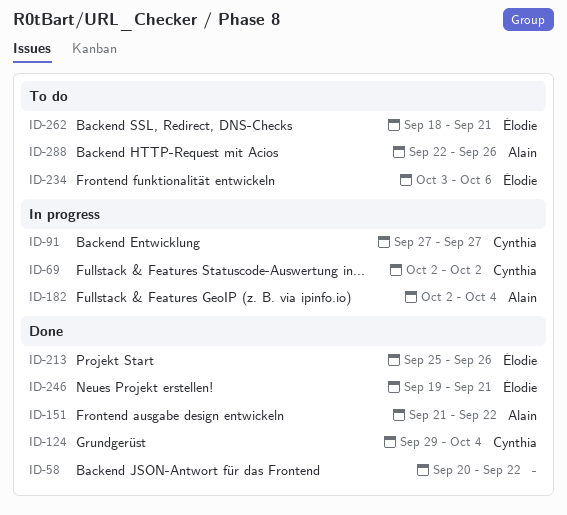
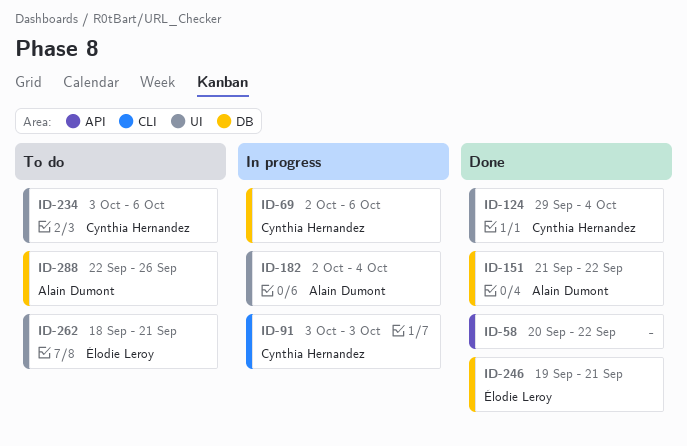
ID-69, due: Oct 2 -> Oct 6
ID-91, start: Sep 27 -> Oct 3
ID-91, due: Sep 27 -> Oct 3
ID-213: present -> none
ID-234, owner: Élodie Leroy -> Cynthia Hernandez

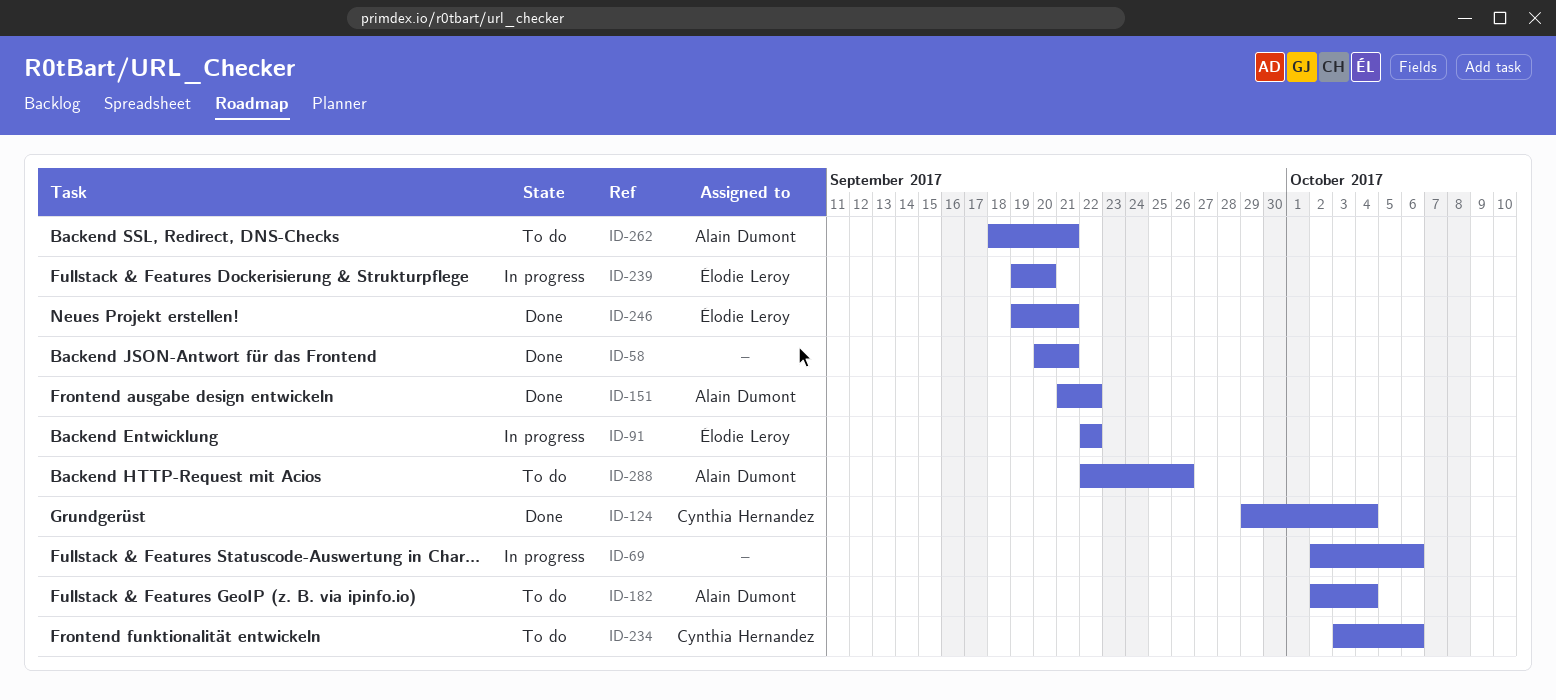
ID-58, due: Sep 22 -> Sep 21
ID-69, owner: Cynthia Hernandez -> none
ID-91, owner: Cynthia Hernandez -> Élodie Leroy
ID-91, start: Oct 3 -> Sep 22
ID-91, due: Oct 3 -> Sep 22
ID-182, status: In progress -> To do
ID-239: none -> present
ID-262, owner: Élodie Leroy -> Alain Dumont

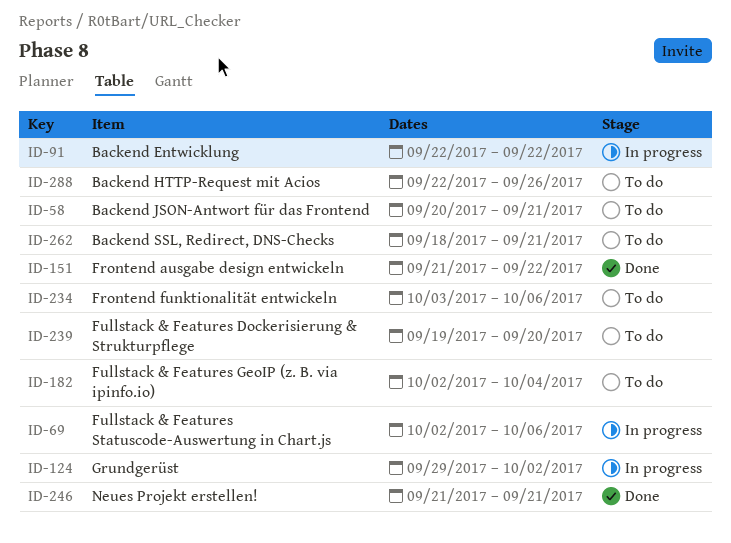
ID-58, status: Done -> To do
ID-124, status: Done -> In progress
ID-124, due: Oct 4 -> Oct 2
ID-239, status: In progress -> To do
ID-246, start: Sep 19 -> Sep 21

